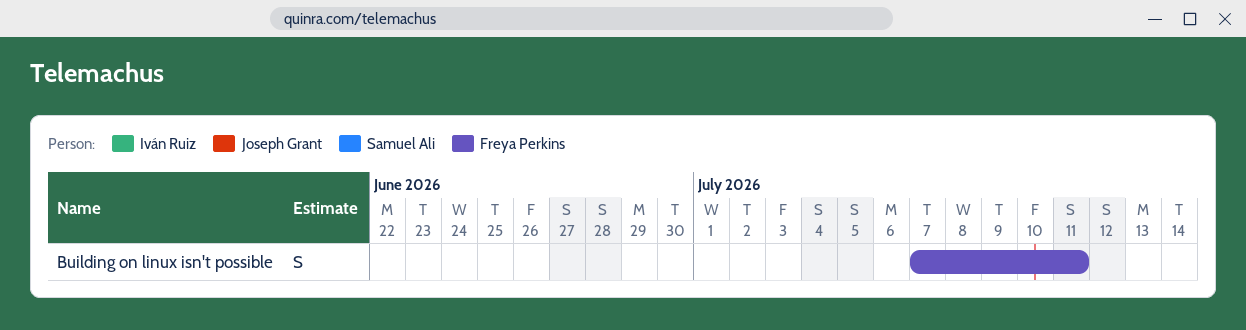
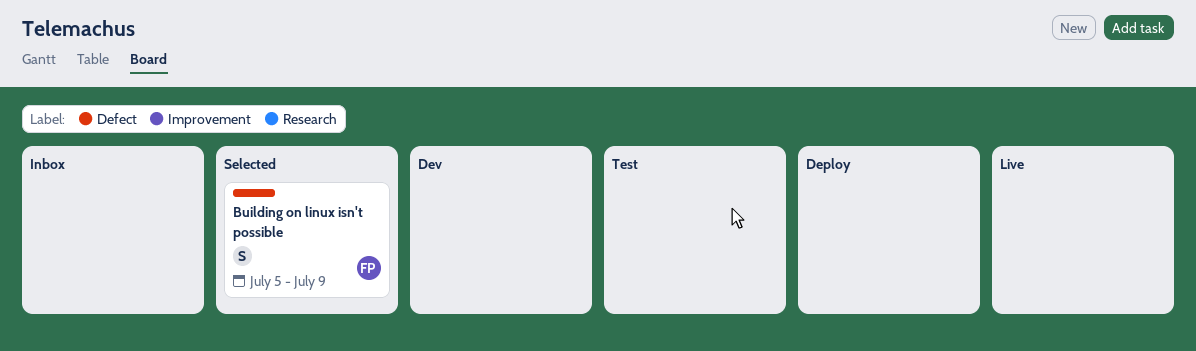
Building on linux isn't possible, start: Jul 7 -> Jul 5
Building on linux isn't possible, due: Jul 11 -> Jul 9

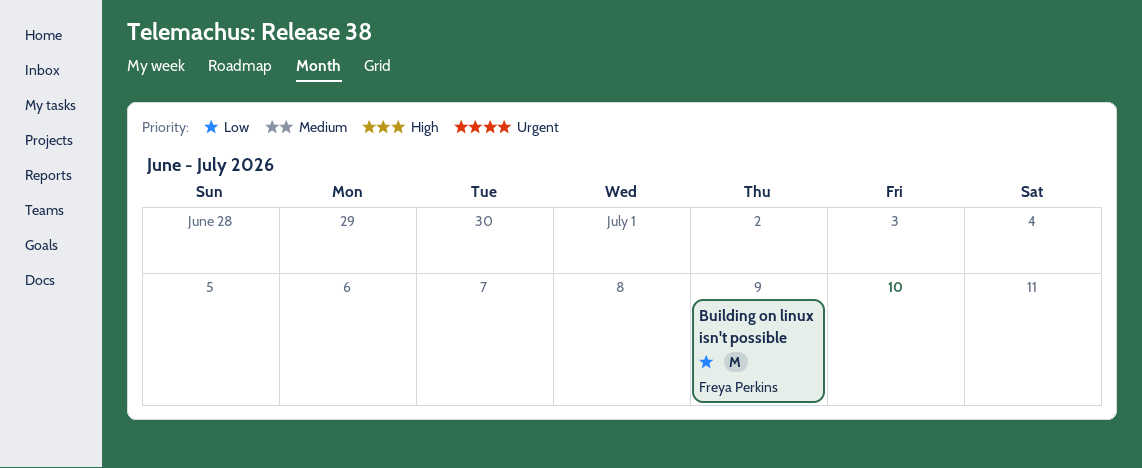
Building on linux isn't possible, estimate: S -> M

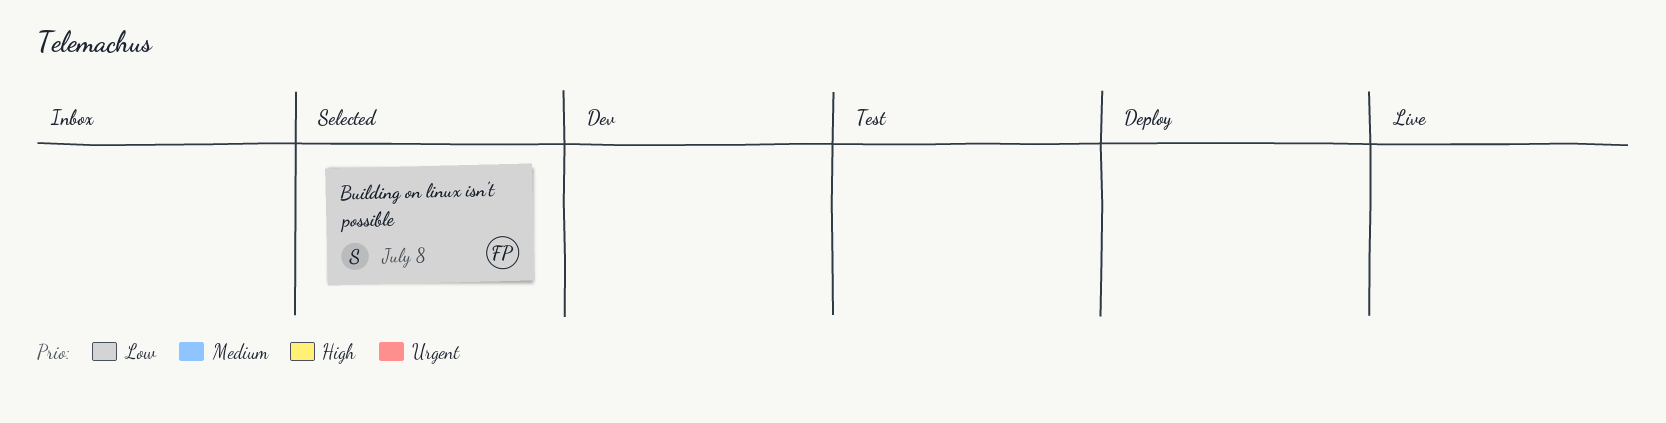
Building on linux isn't possible, estimate: M -> S
Building on linux isn't possible, due: Jul 9 -> Jul 8

